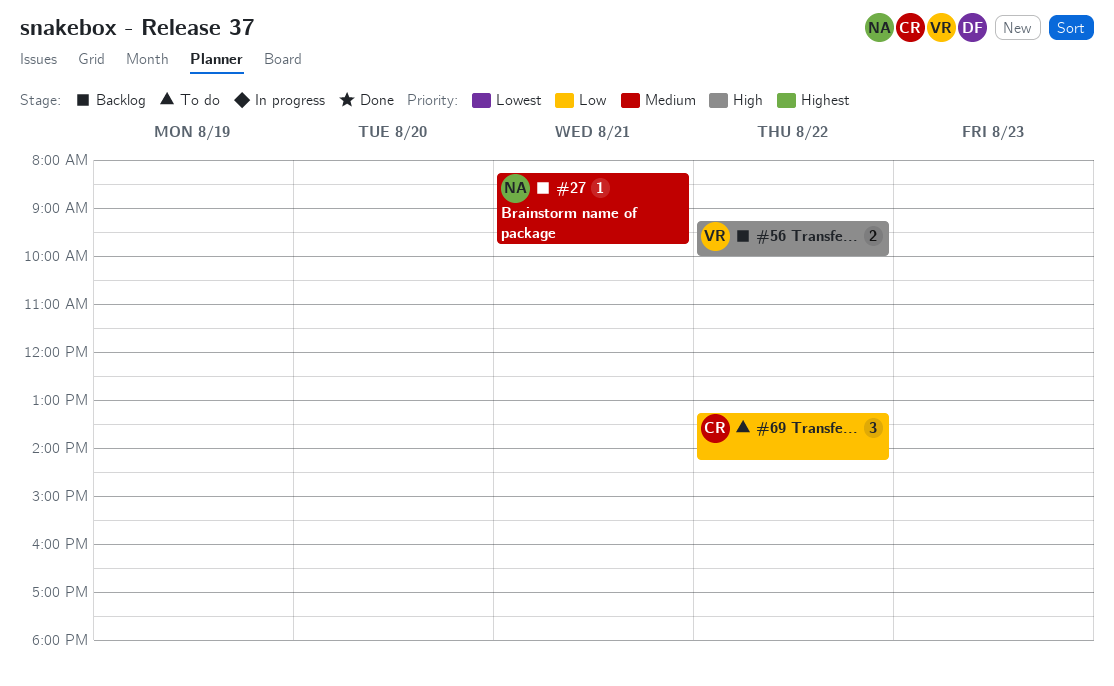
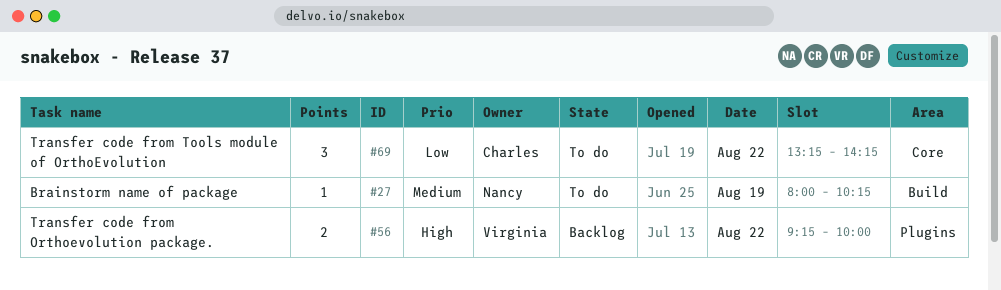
#27, status: Backlog -> To do
#27, day: Aug 21 -> Aug 19
#27, begins: 08:15 -> 08:00
#27, ends: 09:45 -> 10:15

